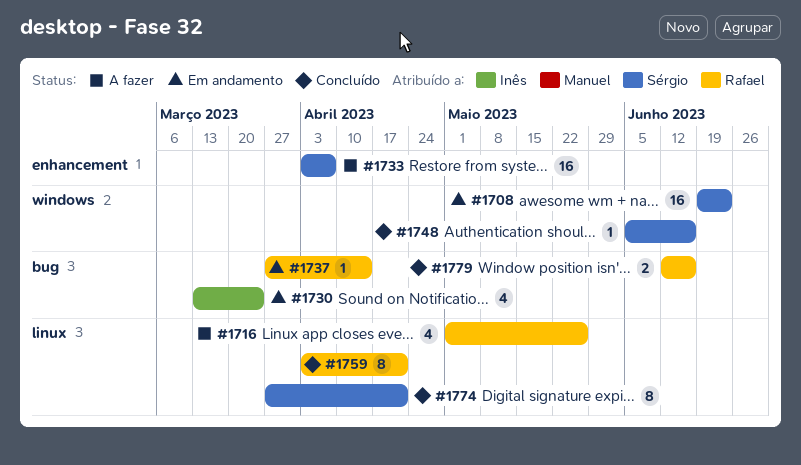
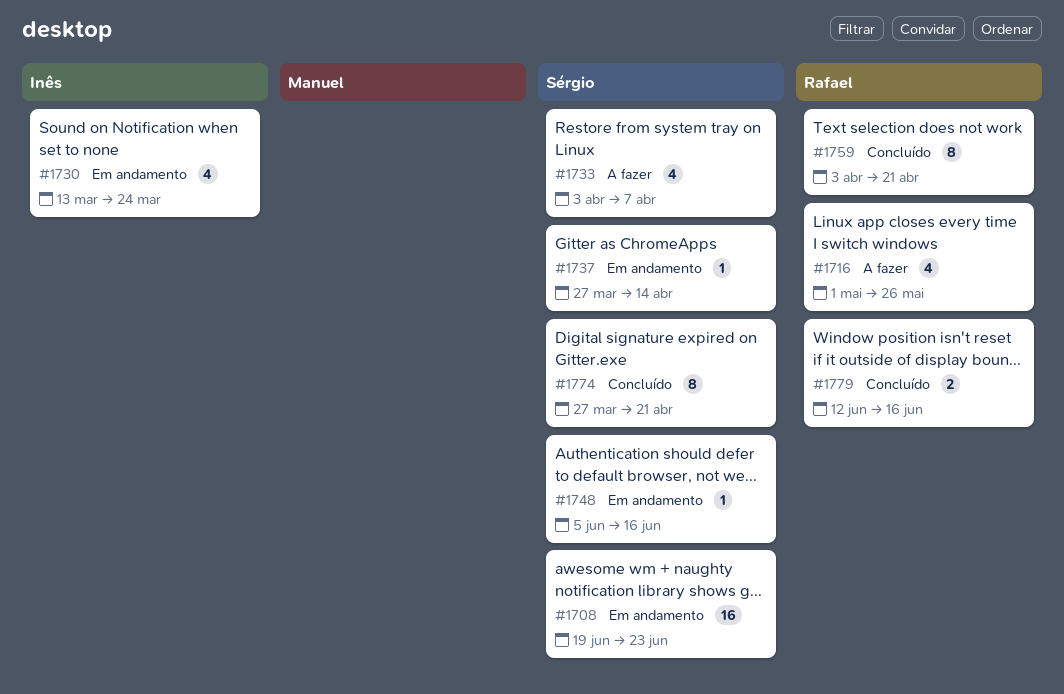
#1733, estimate: 16 -> 4
#1737, owner: Rafael -> Sérgio
#1748, status: Concluído -> Em andamento

